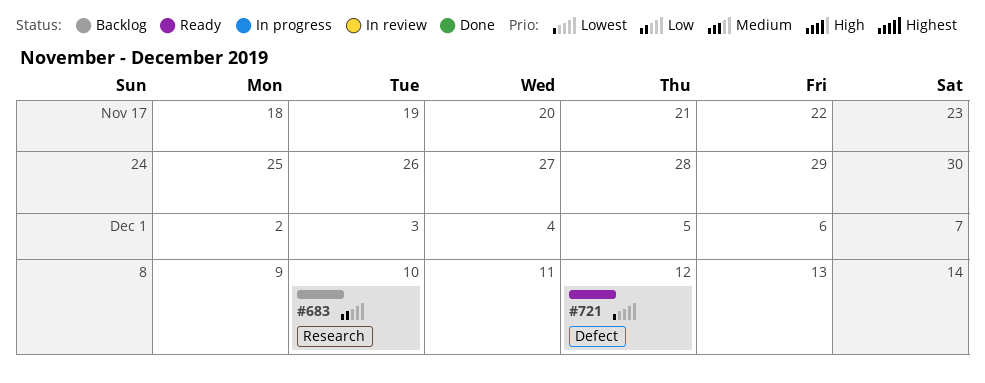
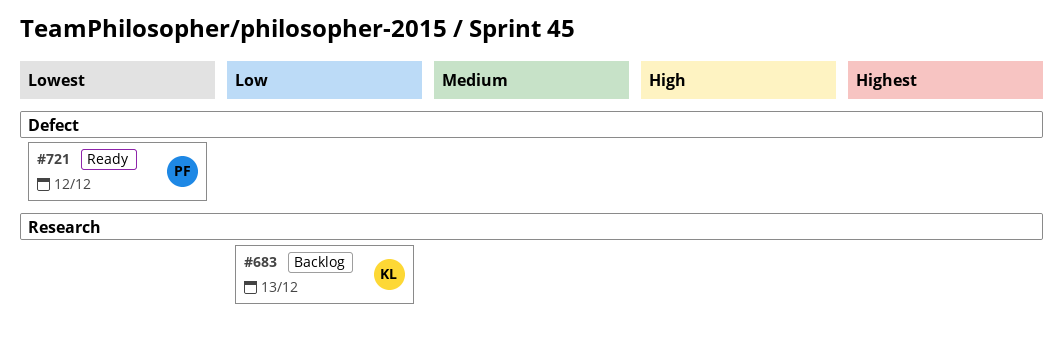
#683, due: Dec 10 -> Dec 13

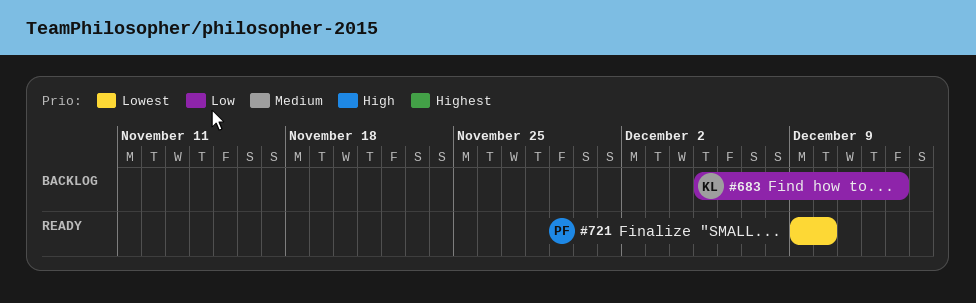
#721, due: Dec 12 -> Dec 10

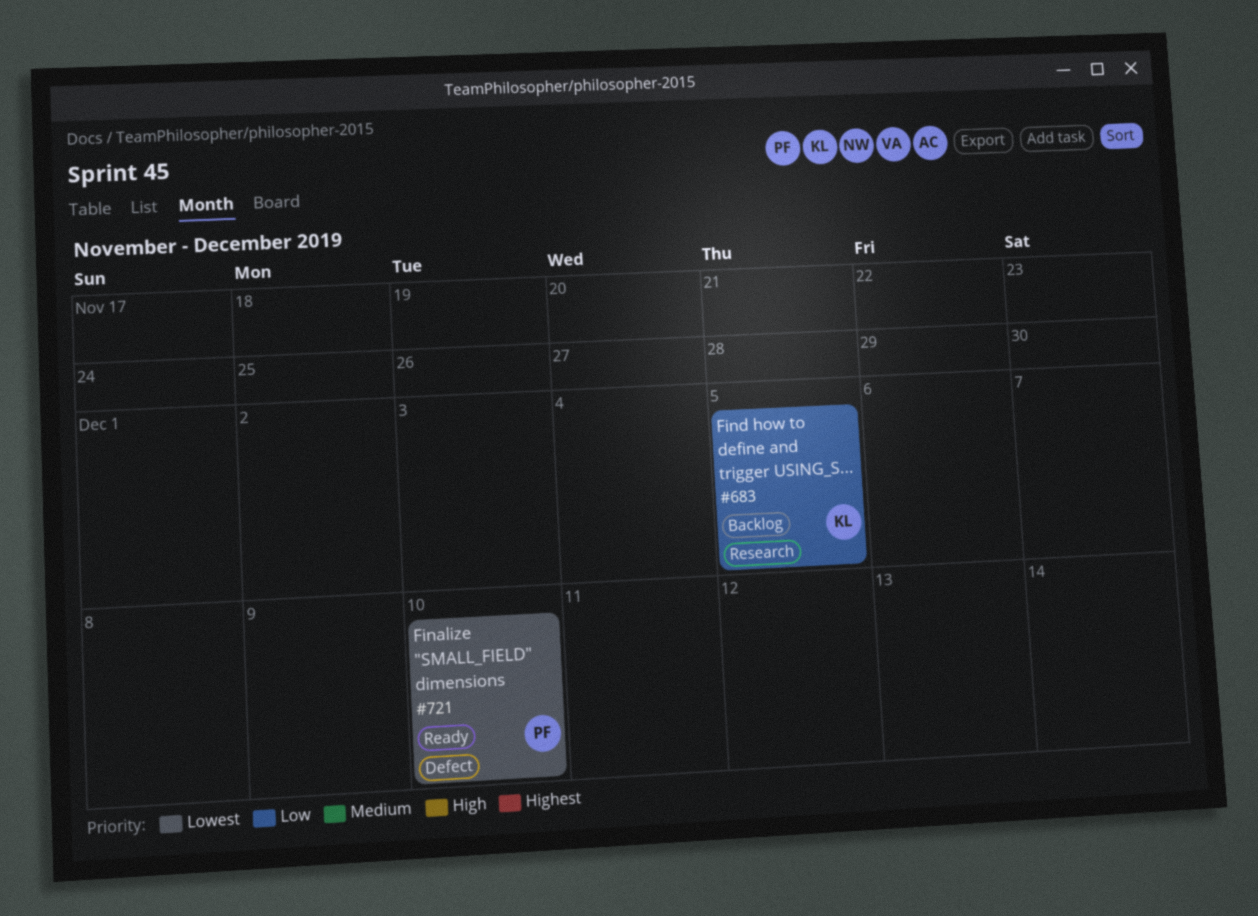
#683, due: Dec 13 -> Dec 5

